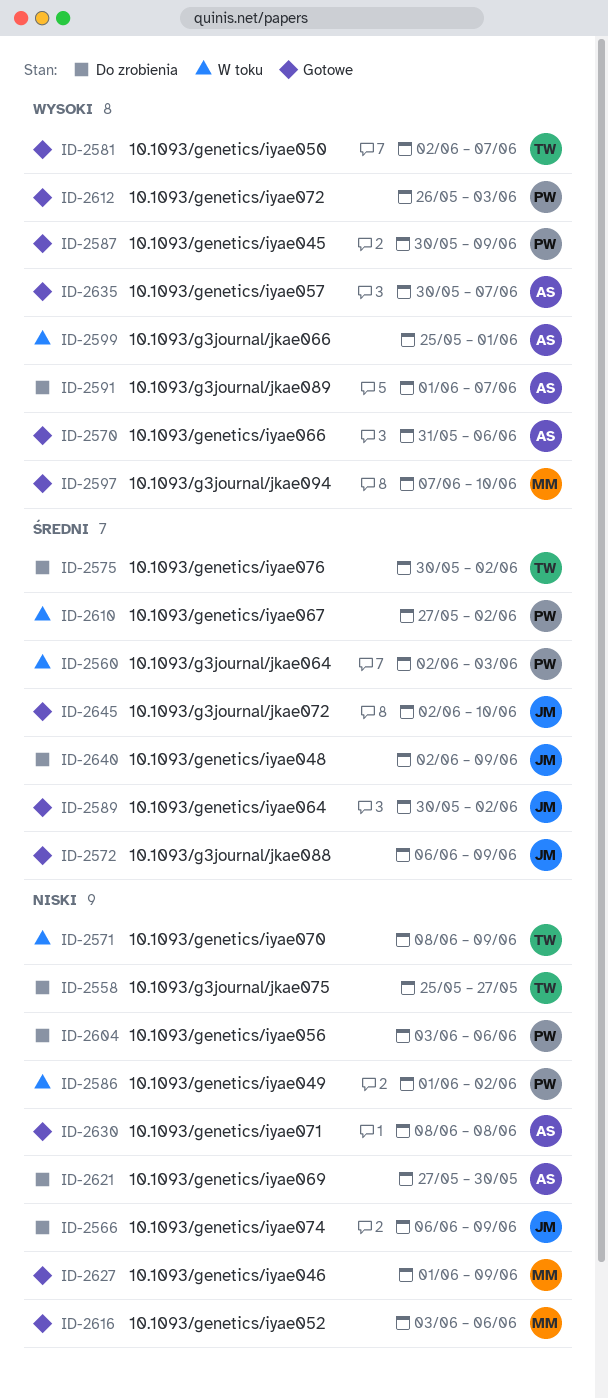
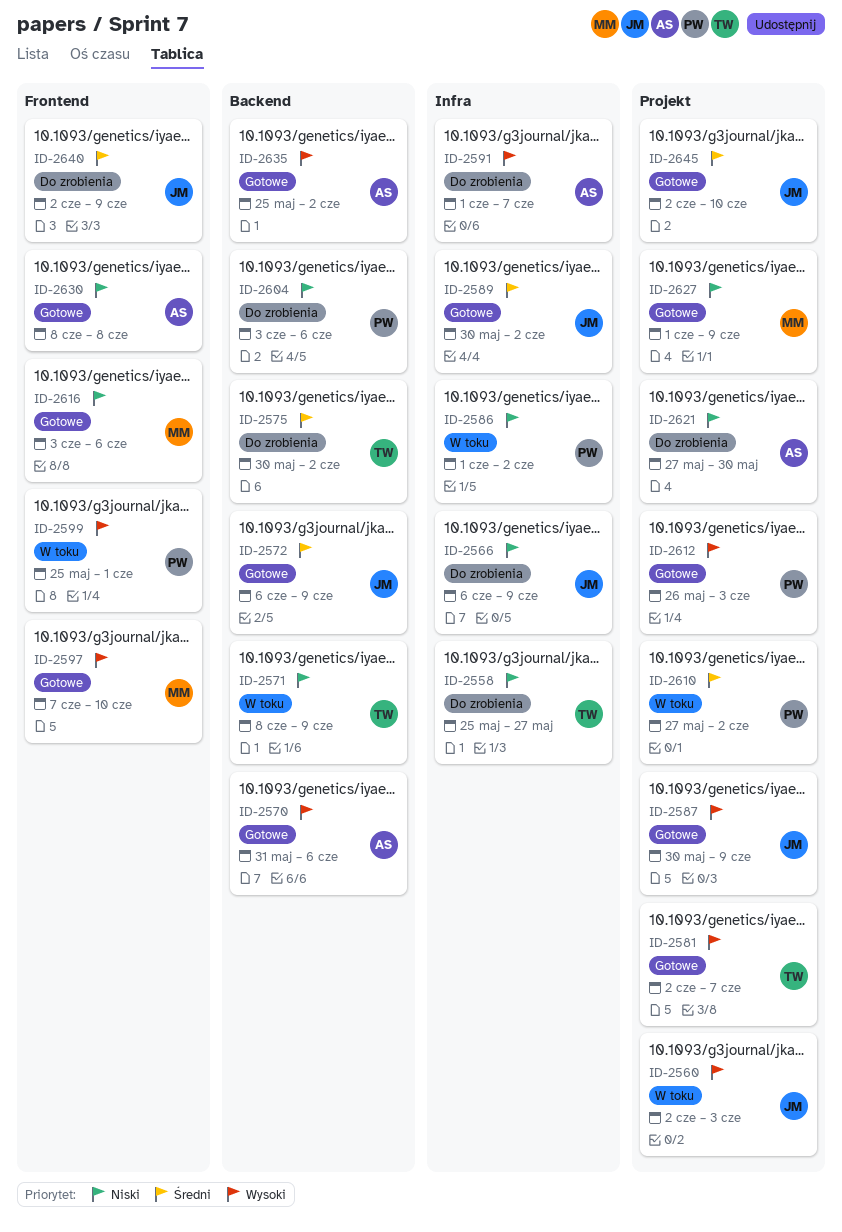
ID-2560, owner: PW -> JM
ID-2560, priority: Średni -> Wysoki
ID-2587, owner: PW -> JM
ID-2599, owner: AS -> PW
ID-2635, start: May 30 -> May 25
ID-2635, due: Jun 7 -> Jun 2

